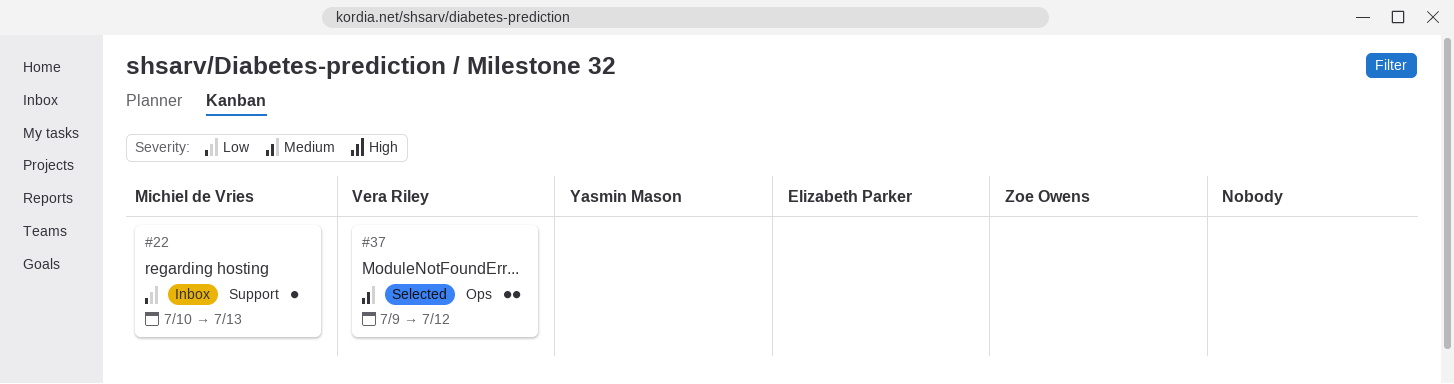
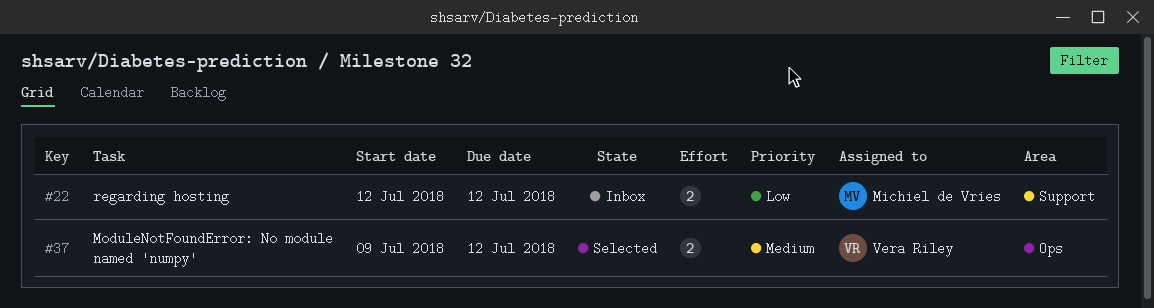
#22, estimate: 1 -> 2
#22, start: Jul 10 -> Jul 12
#22, due: Jul 13 -> Jul 12

